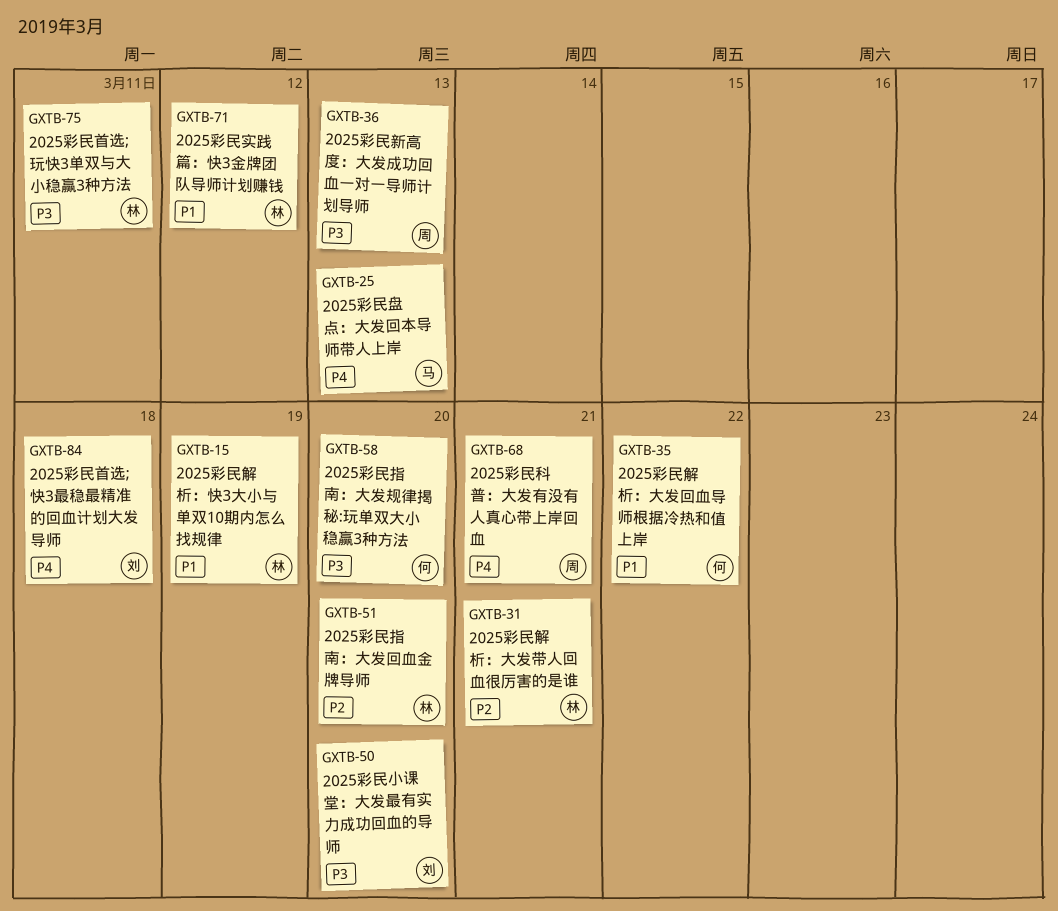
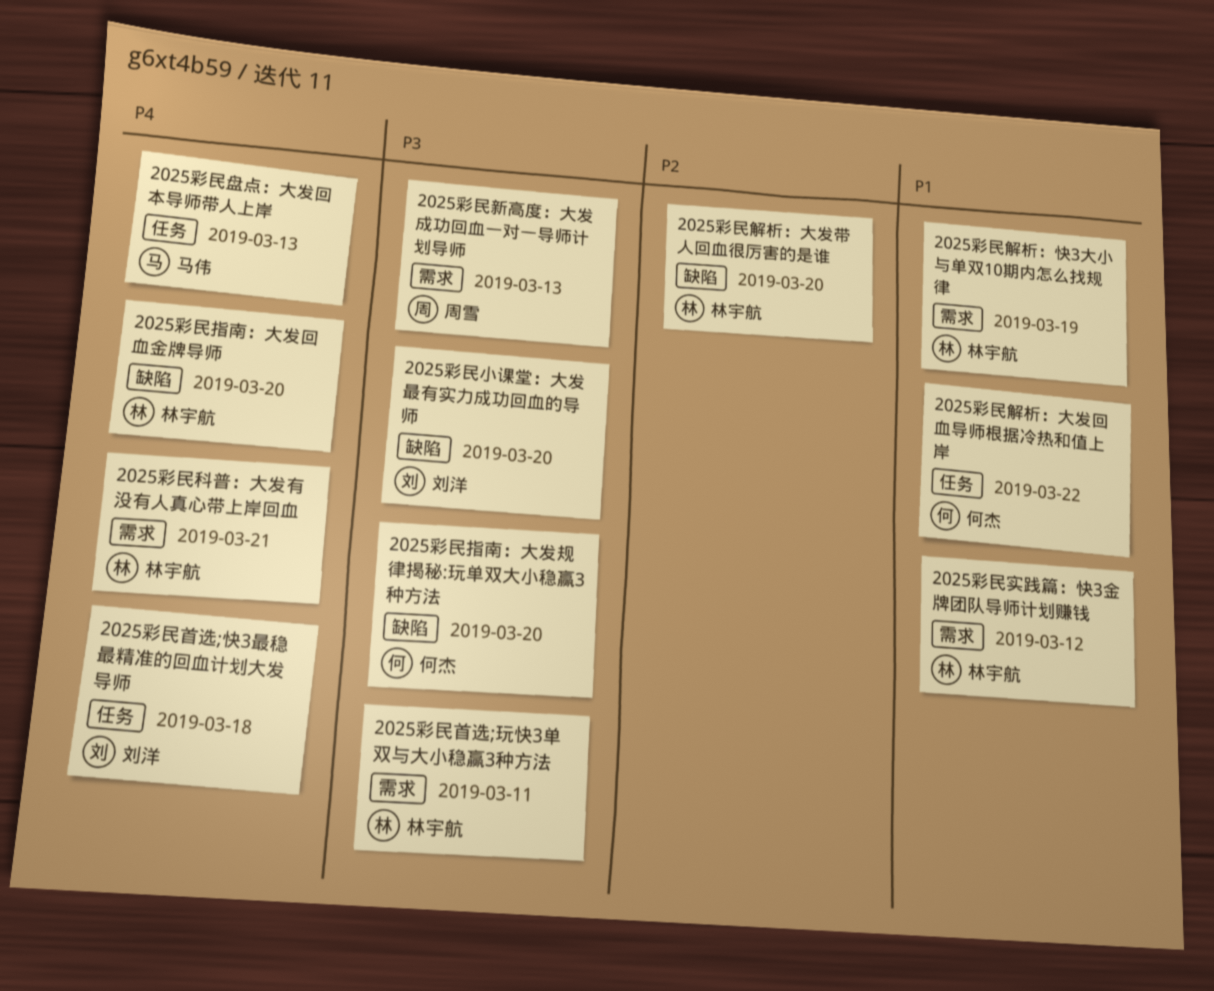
2025彩民指南：大发回血金牌导师, priority: P2 -> P4
2025彩民科普：大发有没有人真心带上岸回血, owner: 周雪 -> 林宇航
2025彩民解析：大发带人回血很厉害的是谁, due: Mar 21 -> Mar 20

